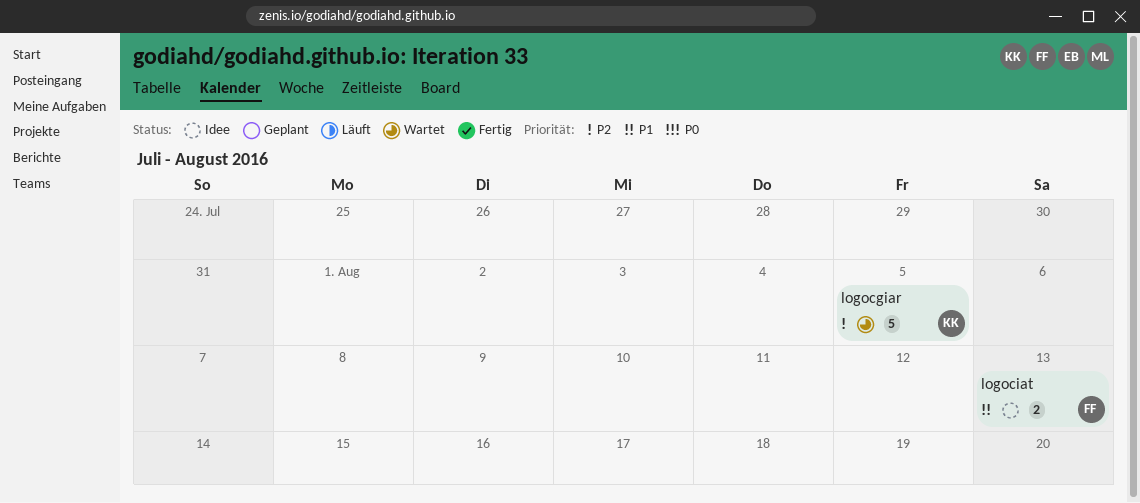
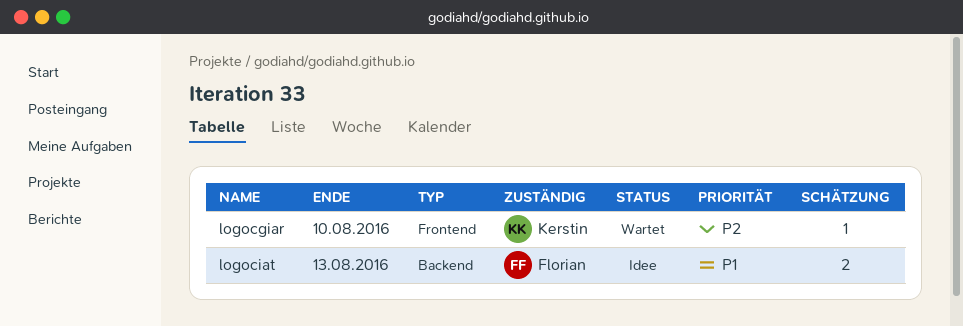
logocgiar, estimate: 5 -> 1
logocgiar, due: Aug 5 -> Aug 10

